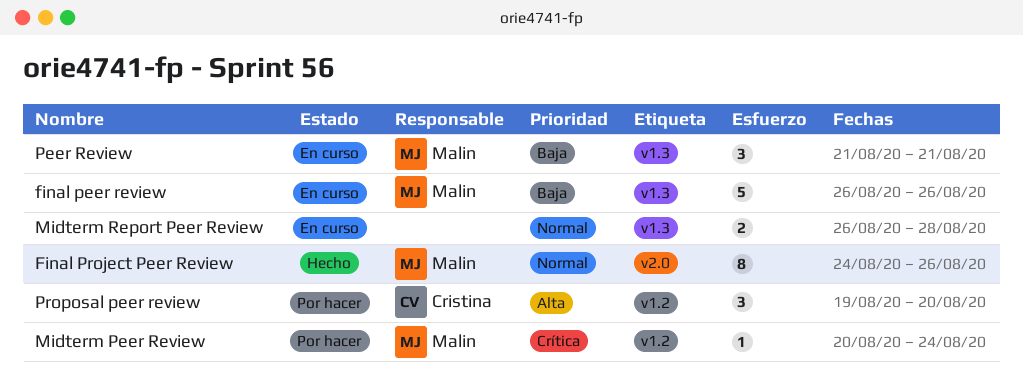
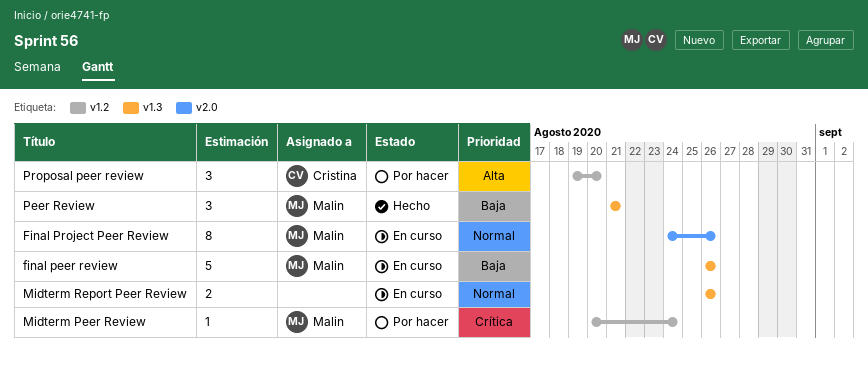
Final Project Peer Review, status: Hecho -> En curso
Midterm Report Peer Review, due: Aug 28 -> Aug 26
Peer Review, status: En curso -> Hecho

